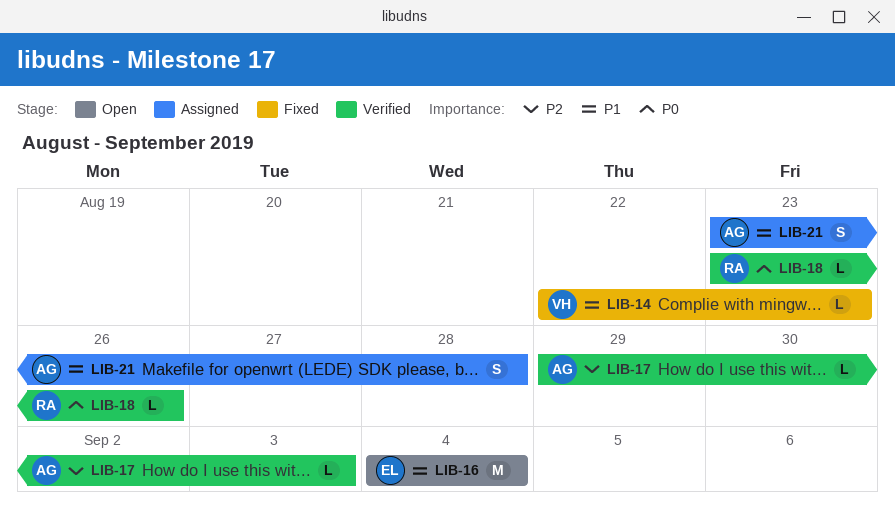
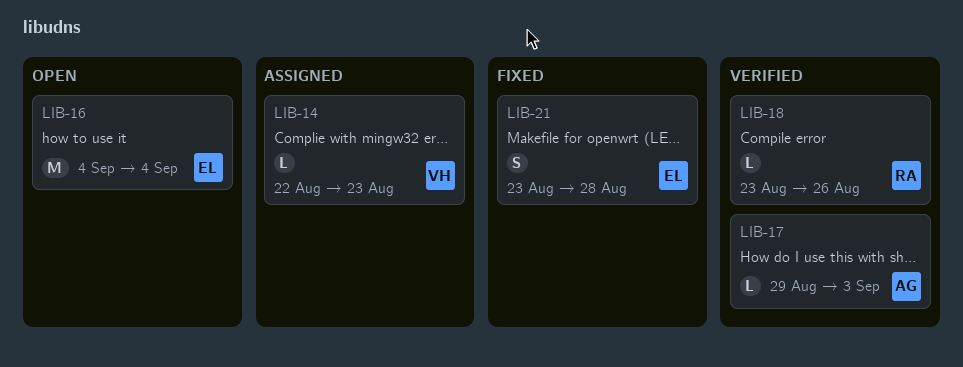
LIB-14, status: Fixed -> Assigned
LIB-21, status: Assigned -> Fixed
LIB-21, owner: AG -> EL

